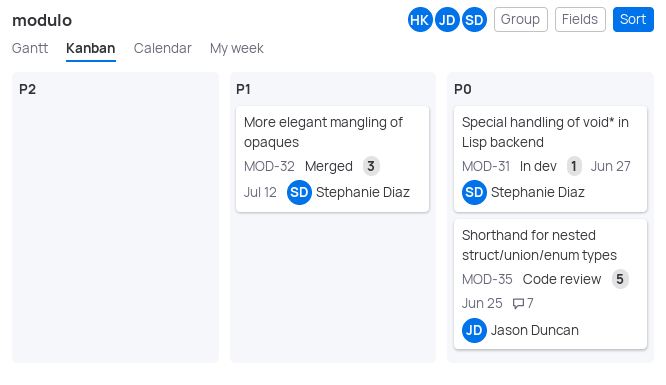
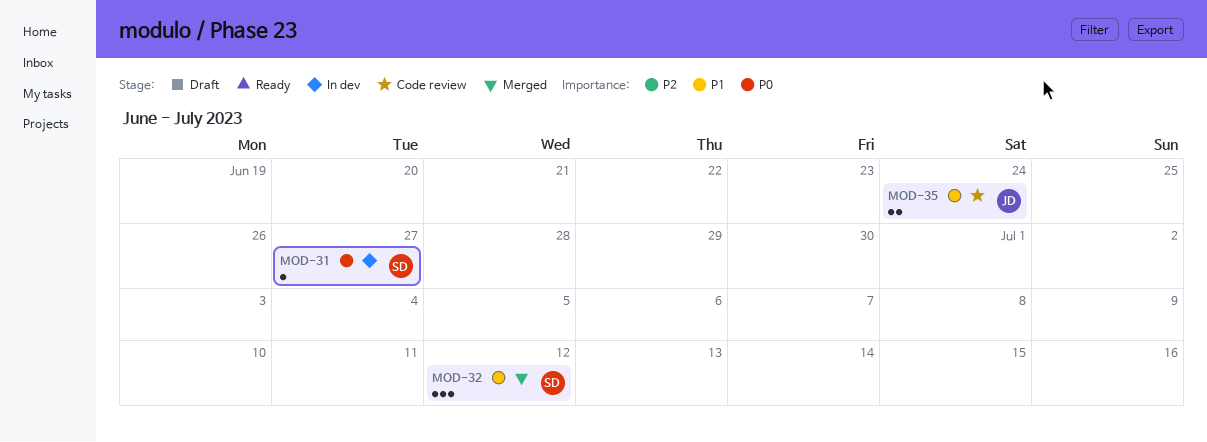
MOD-35, priority: P0 -> P1
MOD-35, estimate: 5 -> 2
MOD-35, due: Jun 25 -> Jun 24

